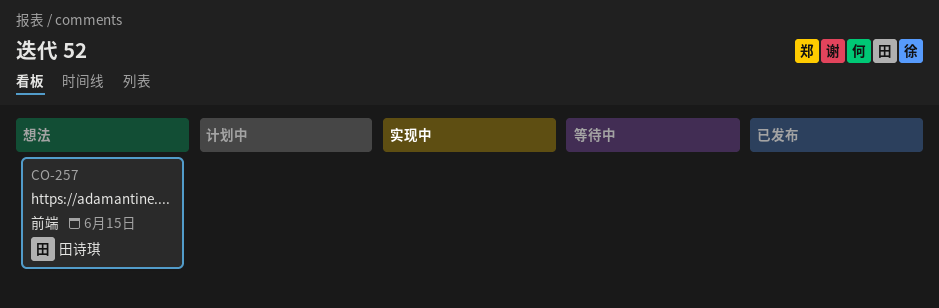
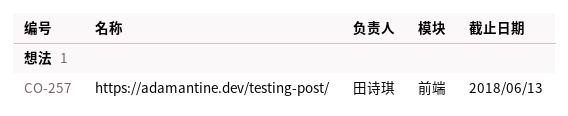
CO-257, due: Jun 15 -> Jun 13

